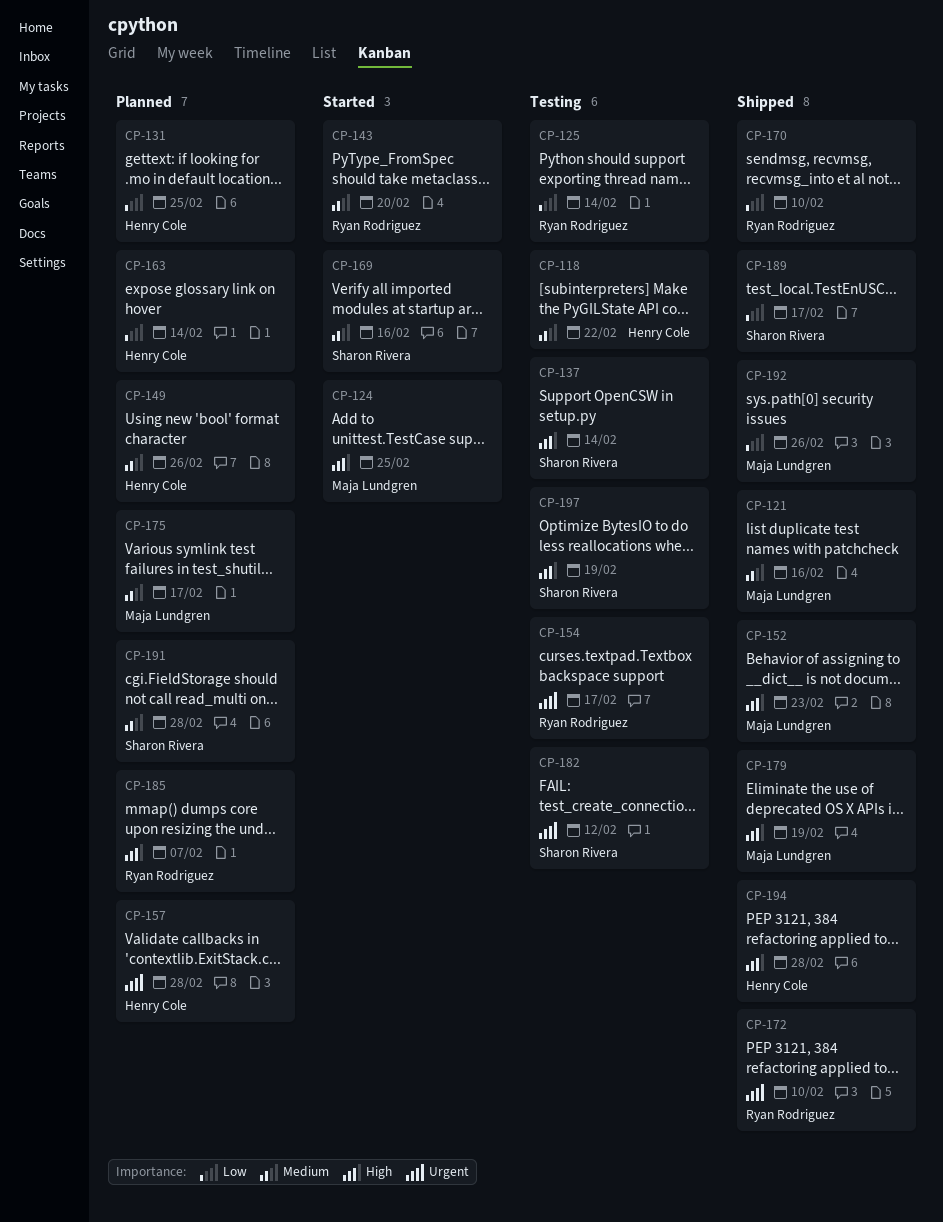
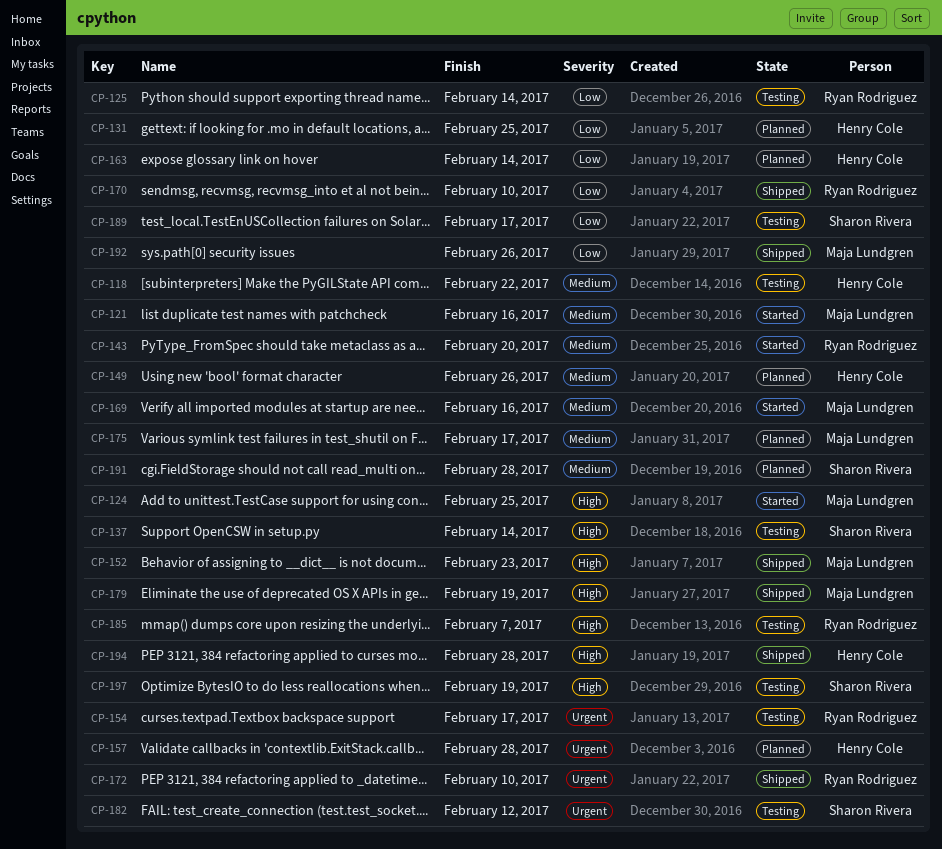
CP-121, status: Shipped -> Started
CP-169, owner: Sharon Rivera -> Maja Lundgren
CP-185, status: Planned -> Testing
CP-189, status: Shipped -> Testing

